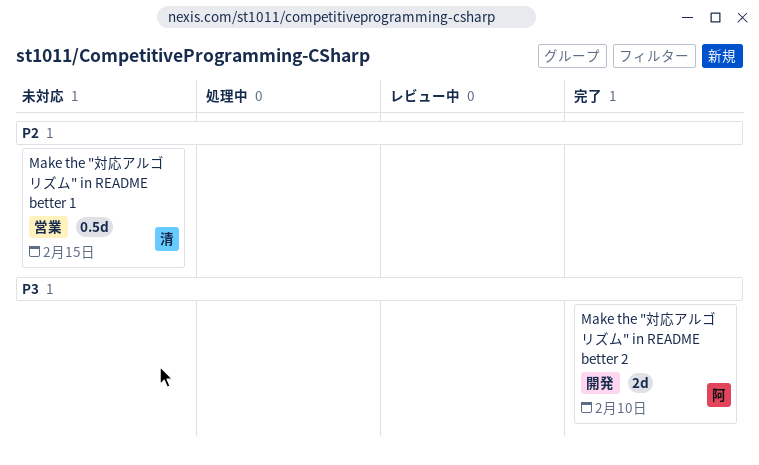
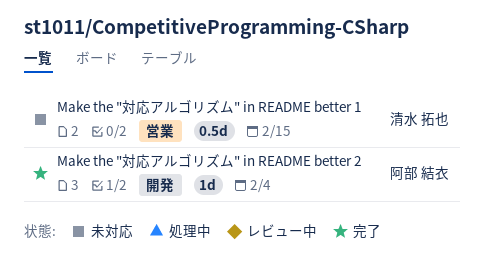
Make the "対応アルゴリズム" in README better 2, estimate: 2d -> 1d
Make the "対応アルゴリズム" in README better 2, due: Feb 10 -> Feb 4

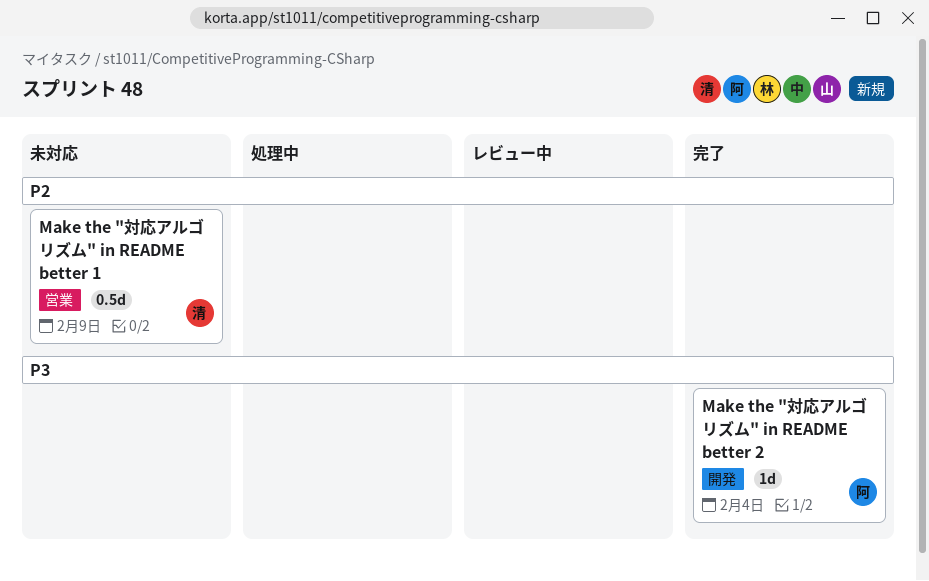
Make the "対応アルゴリズム" in README better 1, due: Feb 15 -> Feb 9

